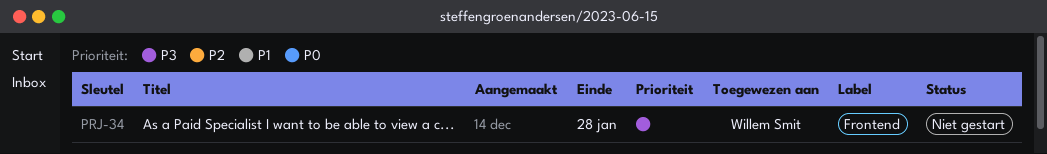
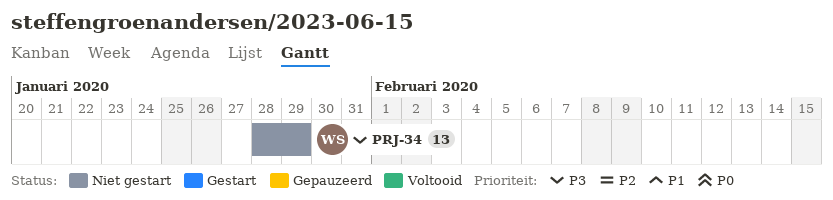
PRJ-34, due: Jan 28 -> Jan 29

